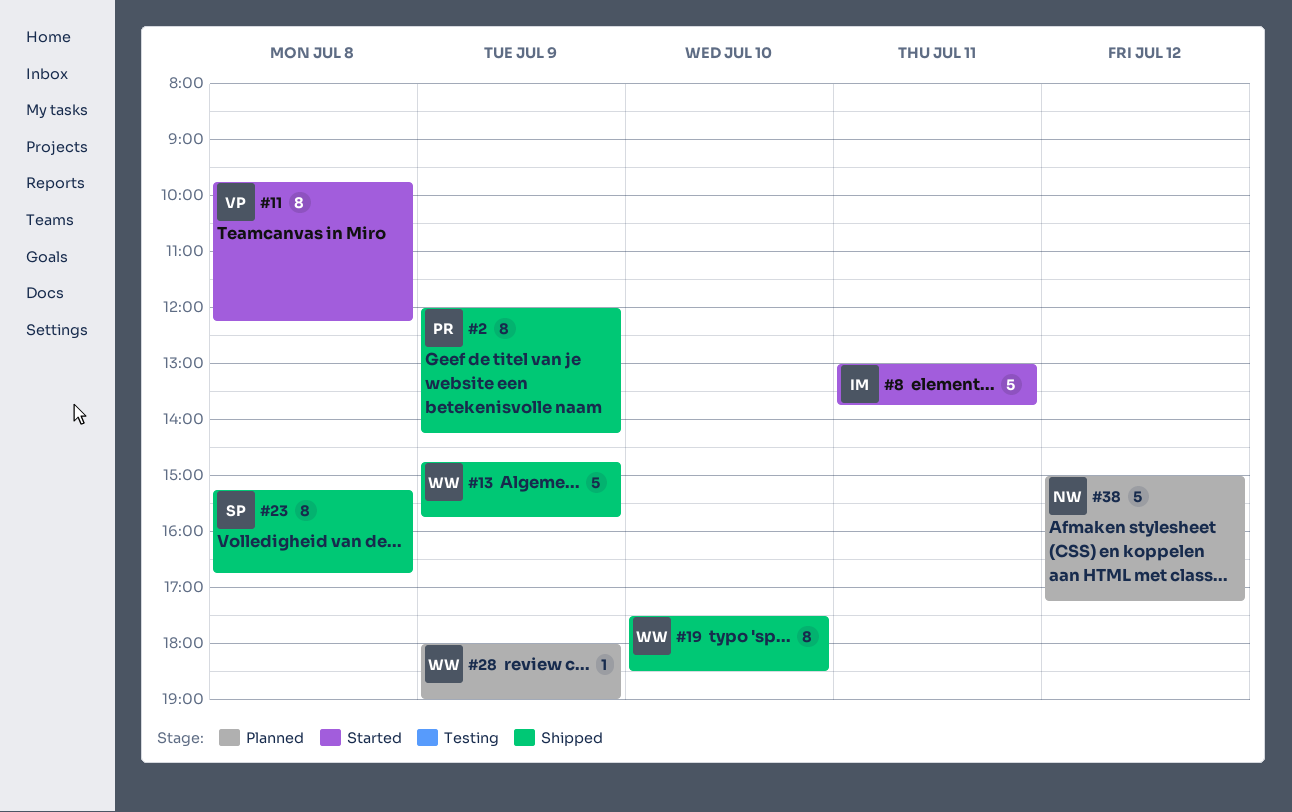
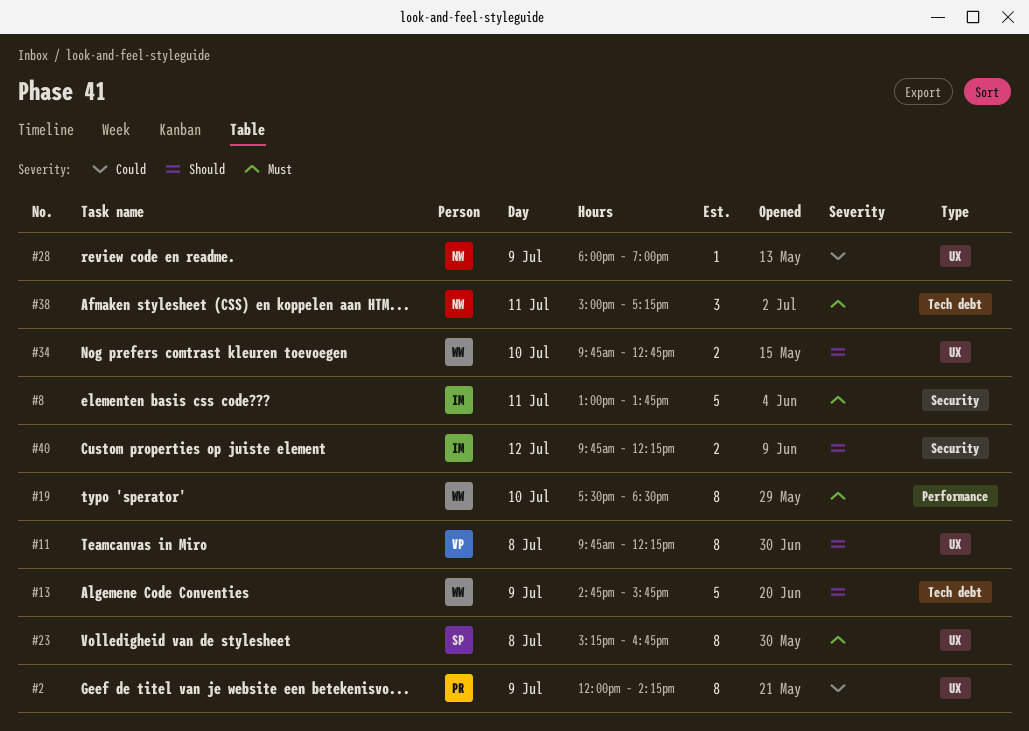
#28, owner: WW -> NW
#34: none -> present
#38, estimate: 5 -> 3
#38, day: Jul 12 -> Jul 11
#40: none -> present

